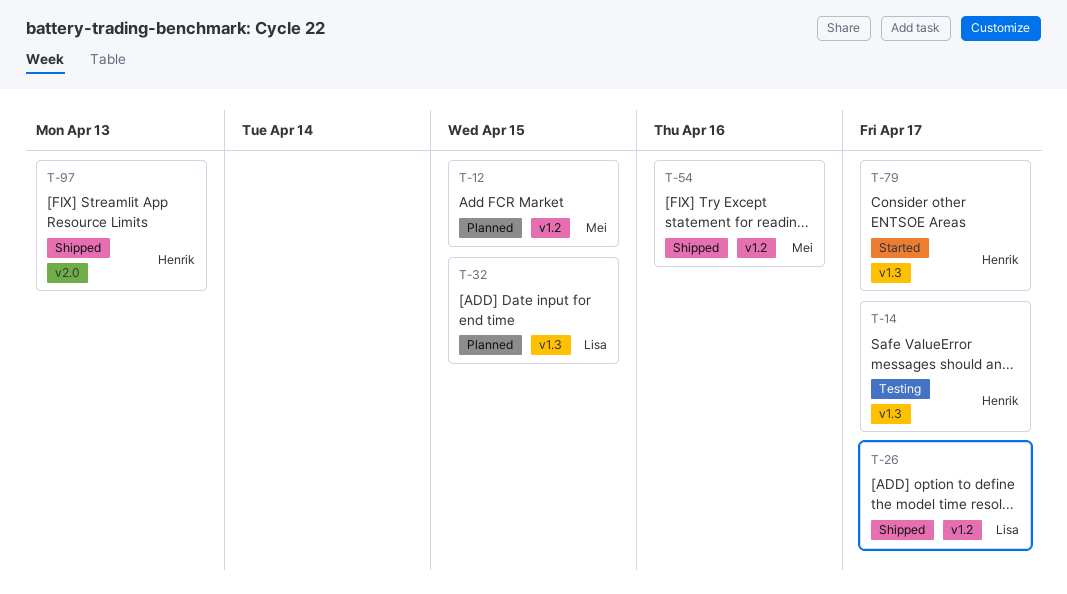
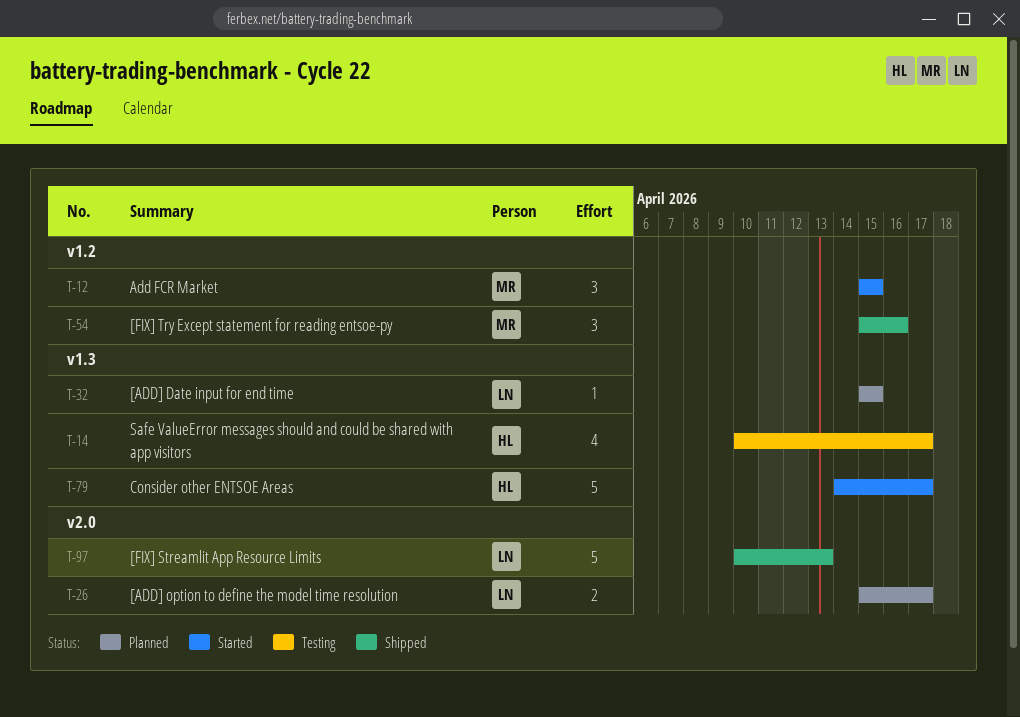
T-12, status: Planned -> Started
T-26, status: Shipped -> Planned
T-26, label: v1.2 -> v2.0
T-97, owner: Henrik -> Lisa

